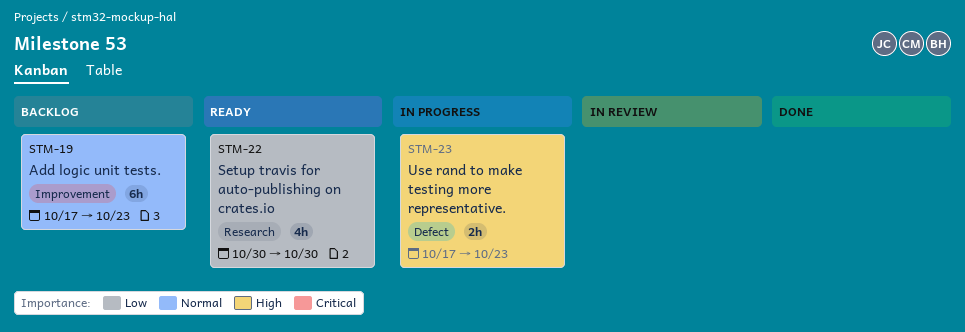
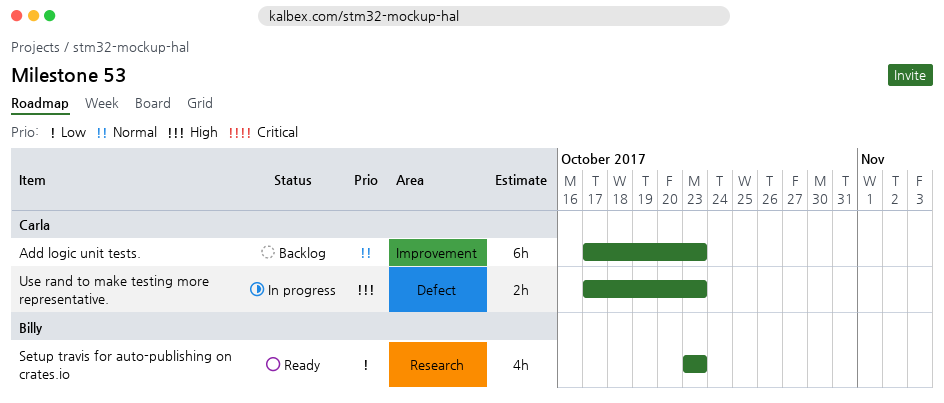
Setup travis for auto-publishing on crates.io, start: Oct 30 -> Oct 23
Setup travis for auto-publishing on crates.io, due: Oct 30 -> Oct 23

